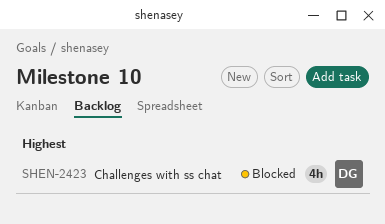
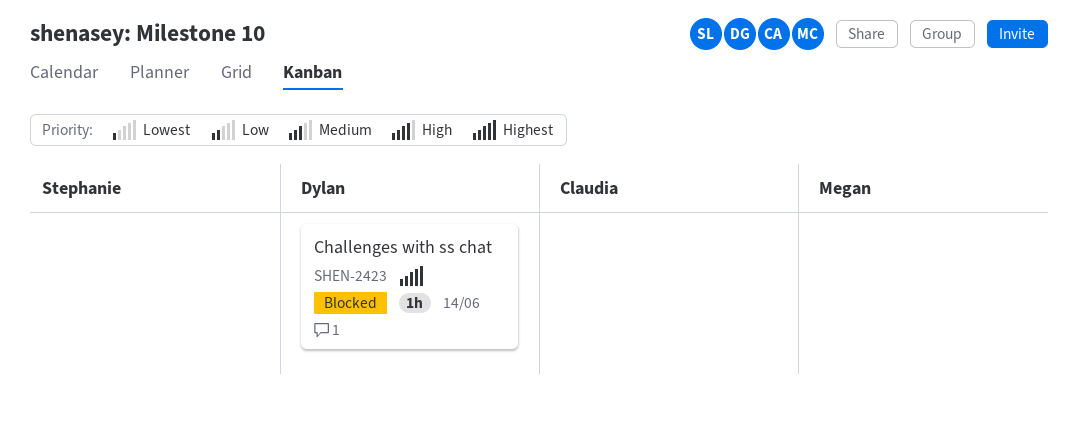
SHEN-2423, estimate: 4h -> 1h

